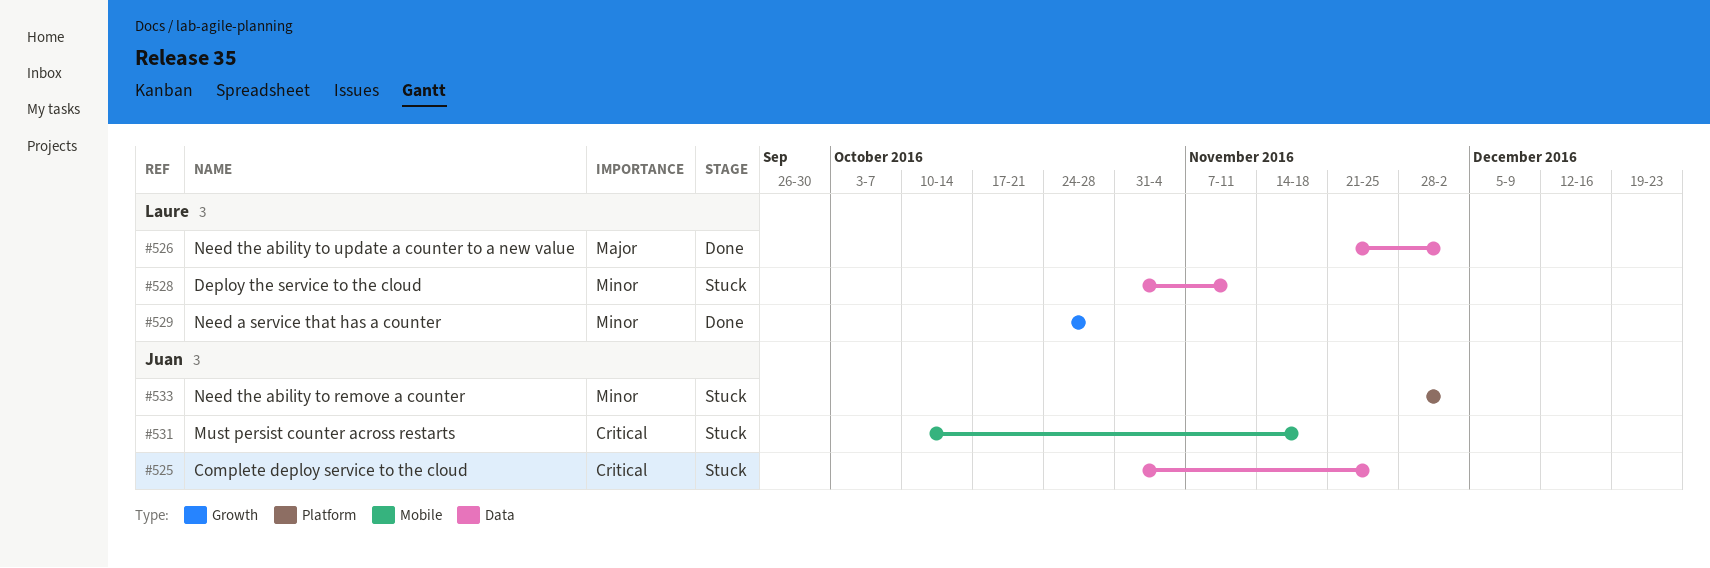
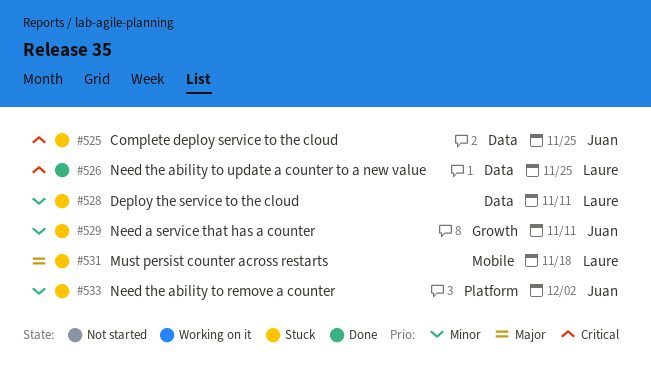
#526, priority: Major -> Critical
#526, due: Dec 2 -> Nov 25
#529, status: Done -> Stuck
#529, owner: Laure -> Juan
#529, due: Oct 28 -> Nov 11
#531, owner: Juan -> Laure
#531, priority: Critical -> Major

